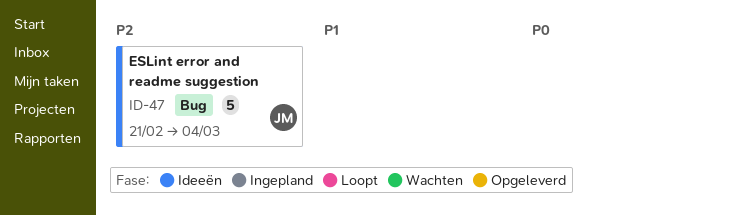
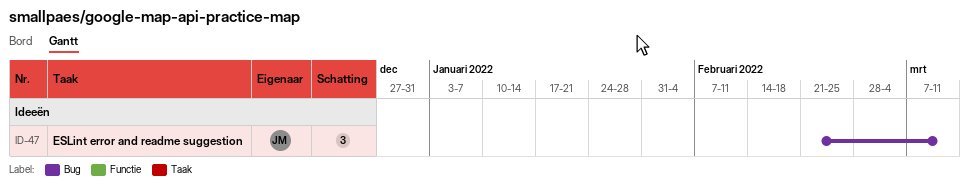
ID-47, estimate: 5 -> 3
ID-47, due: Mar 4 -> Mar 11

